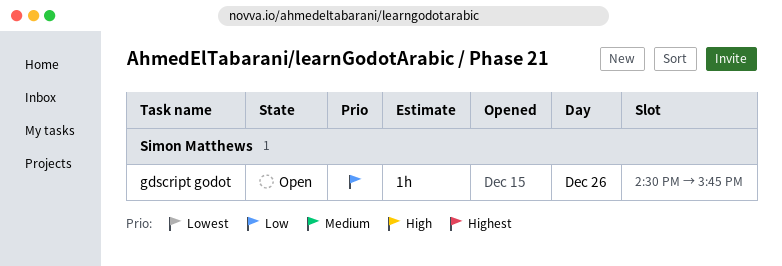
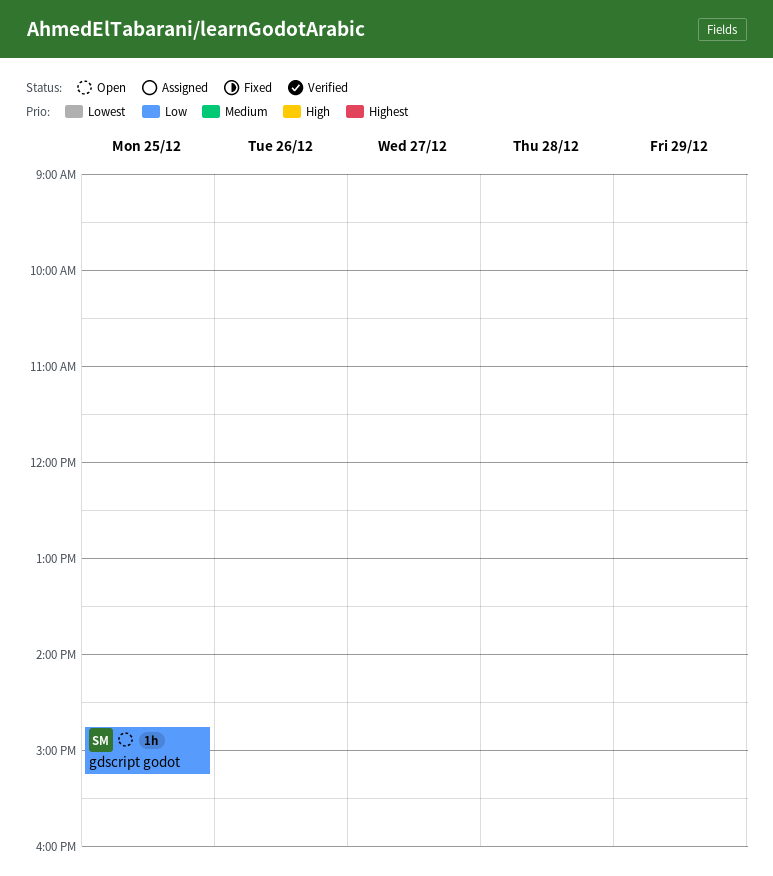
gdscript godot, day: Dec 26 -> Dec 25
gdscript godot, begins: 14:30 -> 14:45
gdscript godot, ends: 15:45 -> 15:15

